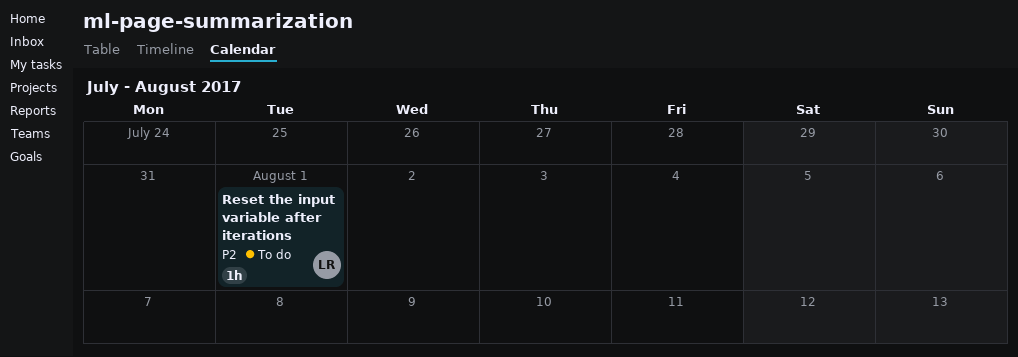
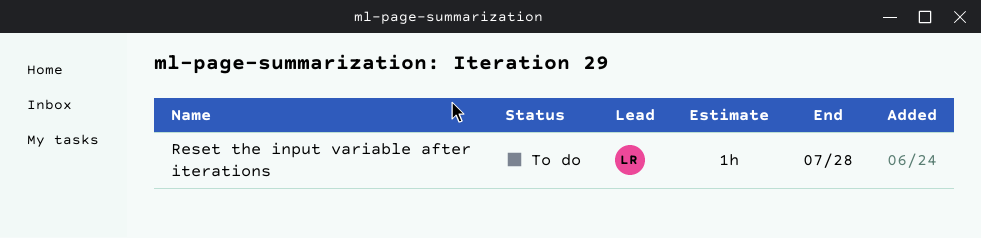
Reset the input variable after iterations, due: Aug 1 -> Jul 28

